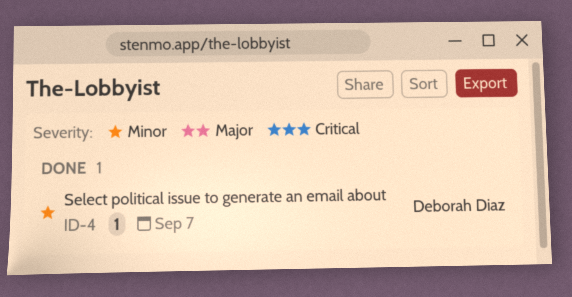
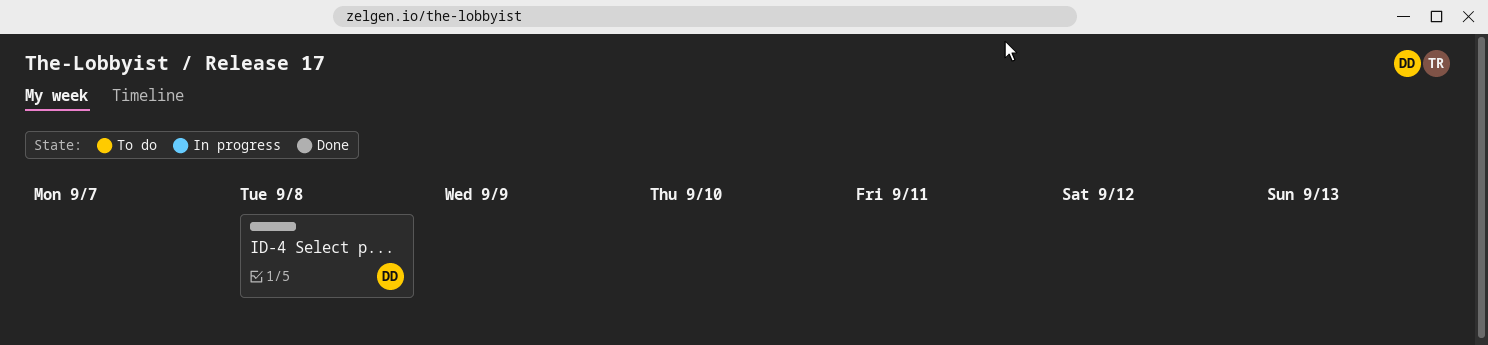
ID-4, due: Sep 7 -> Sep 8

